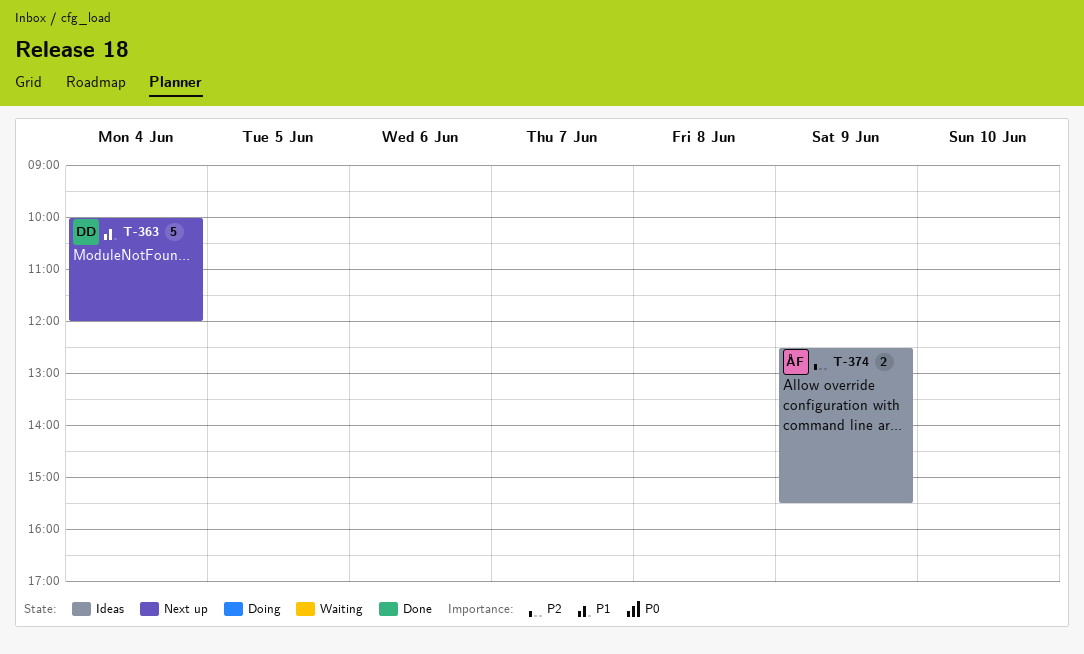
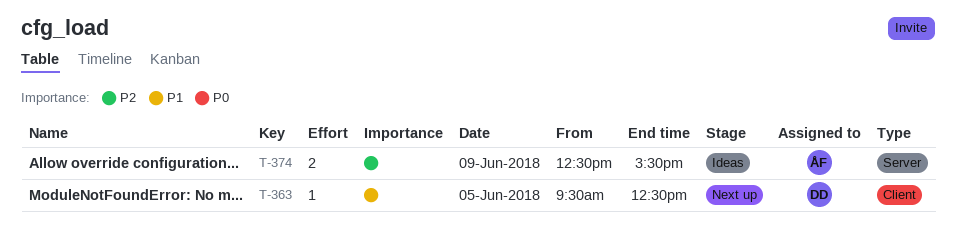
T-363, estimate: 5 -> 1
T-363, day: Jun 4 -> Jun 5
T-363, begins: 10:00 -> 09:30
T-363, ends: 12:00 -> 12:30

